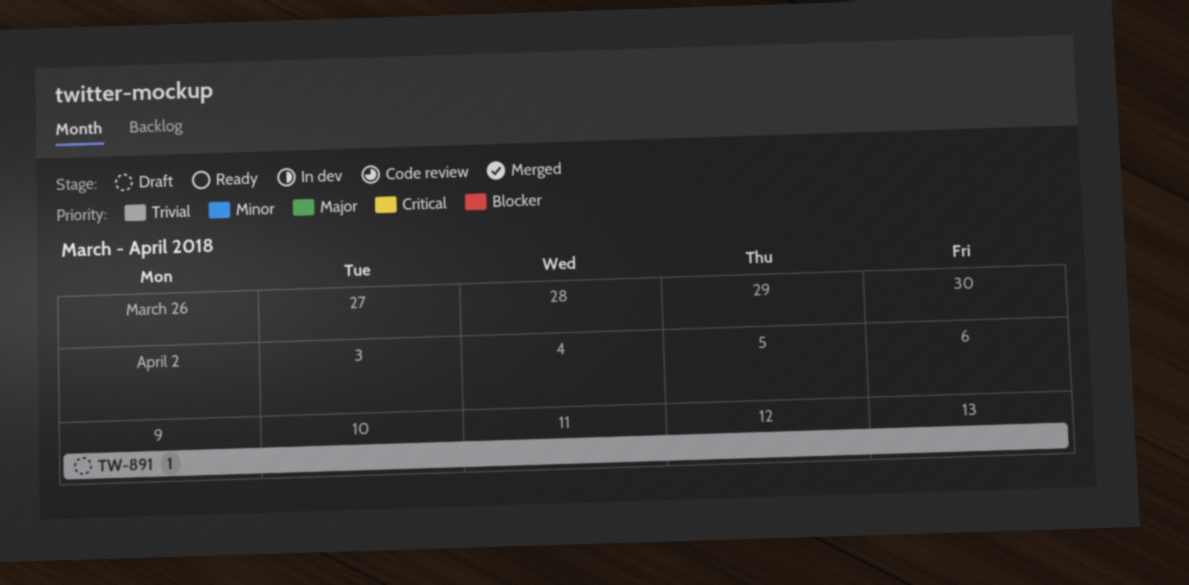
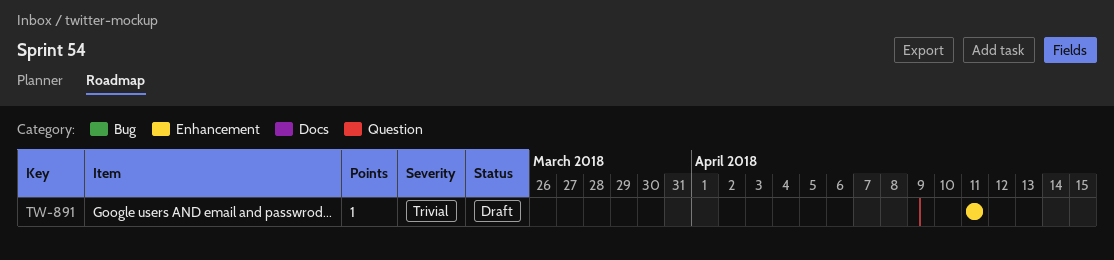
TW-891, start: Apr 9 -> Apr 11
TW-891, due: Apr 13 -> Apr 11

